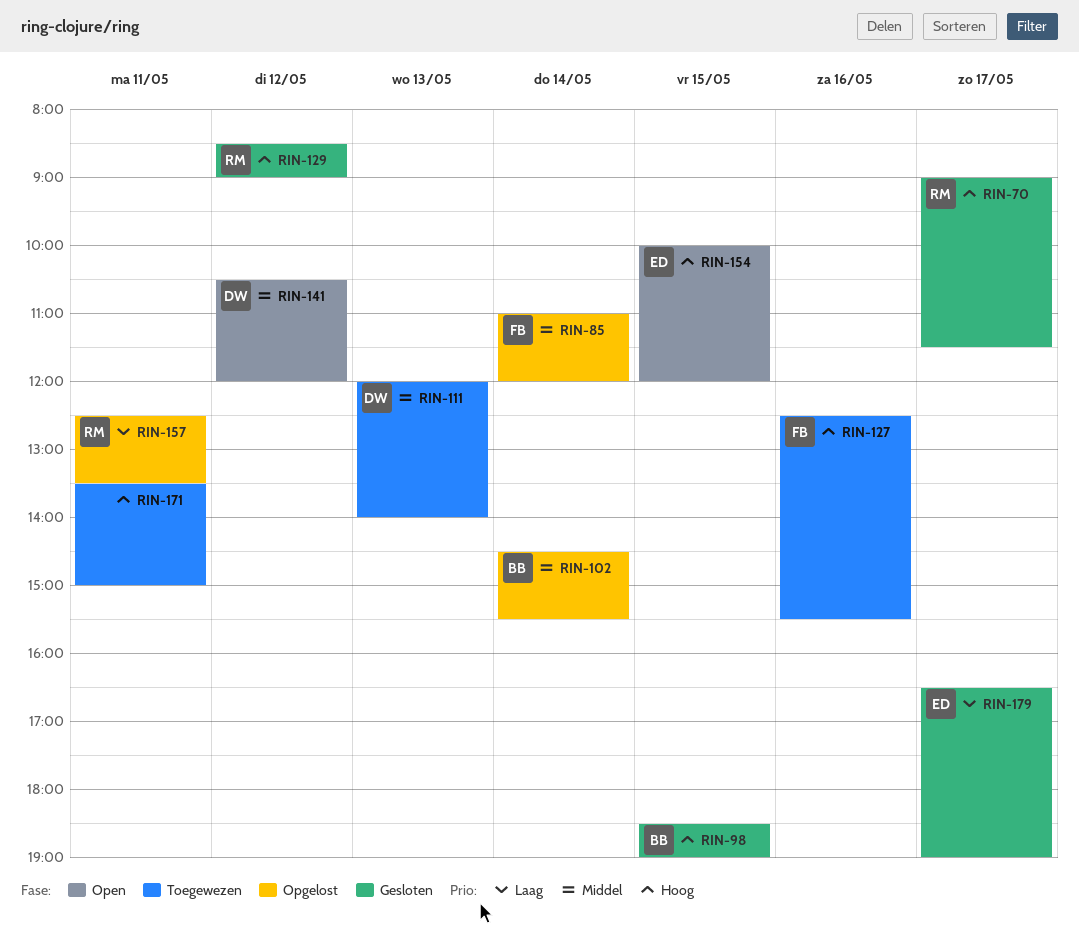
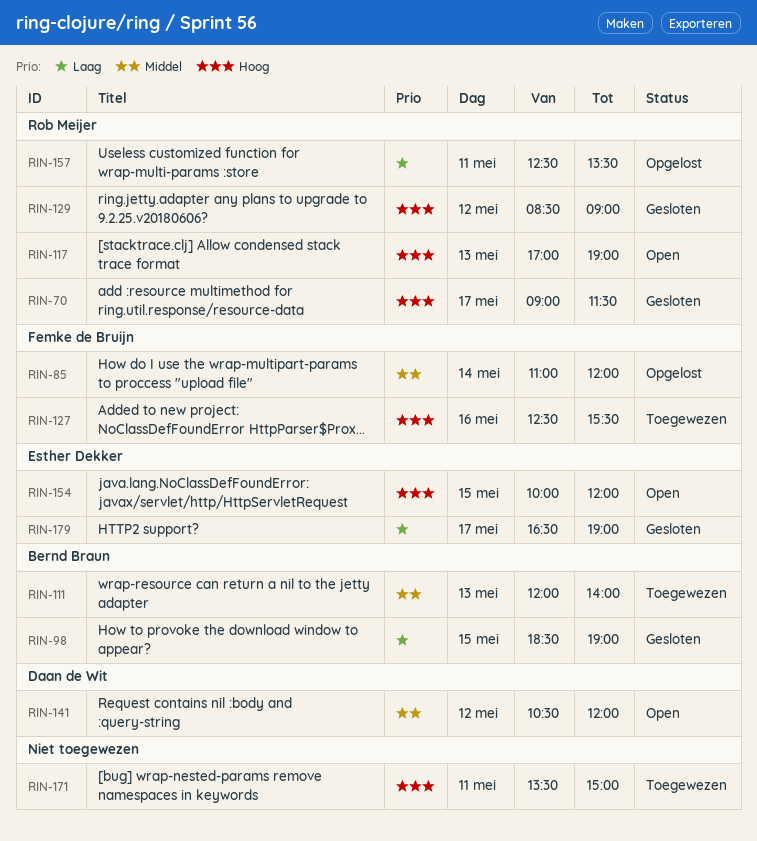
RIN-98, priority: Hoog -> Laag
RIN-102: present -> none
RIN-111, owner: Daan de Wit -> Bernd Braun
RIN-117: none -> present

